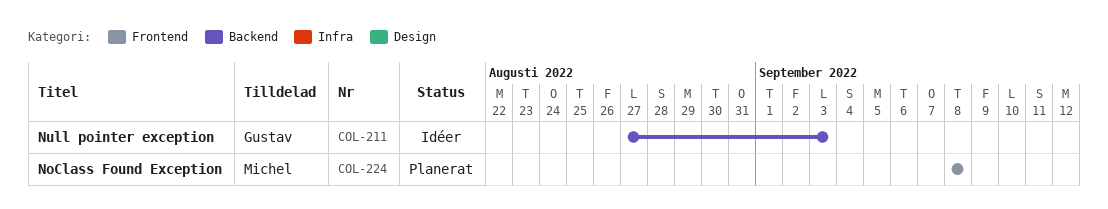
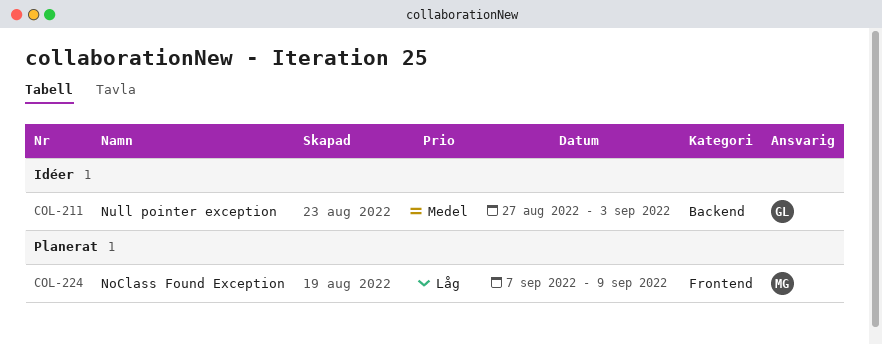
COL-224, start: Sep 8 -> Sep 7
COL-224, due: Sep 8 -> Sep 9

